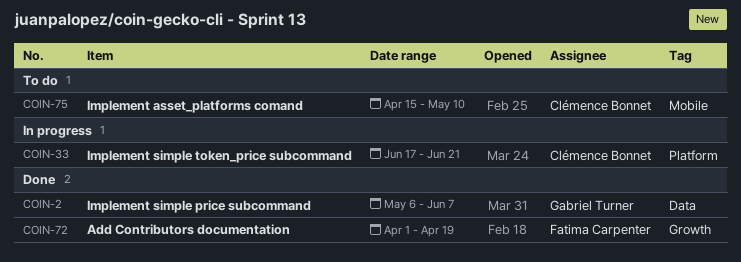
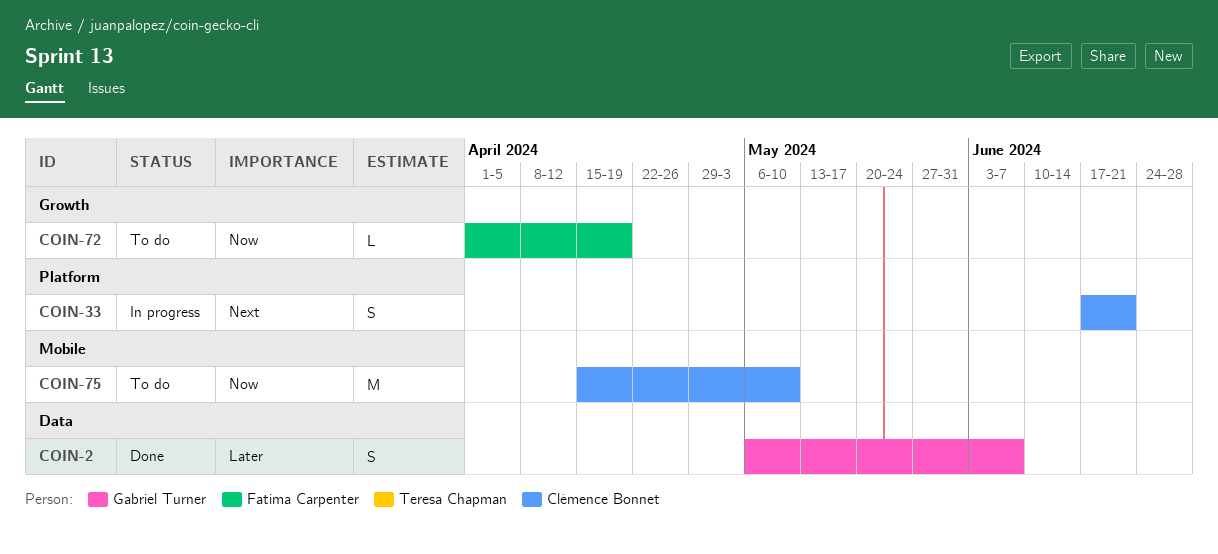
COIN-72, status: Done -> To do

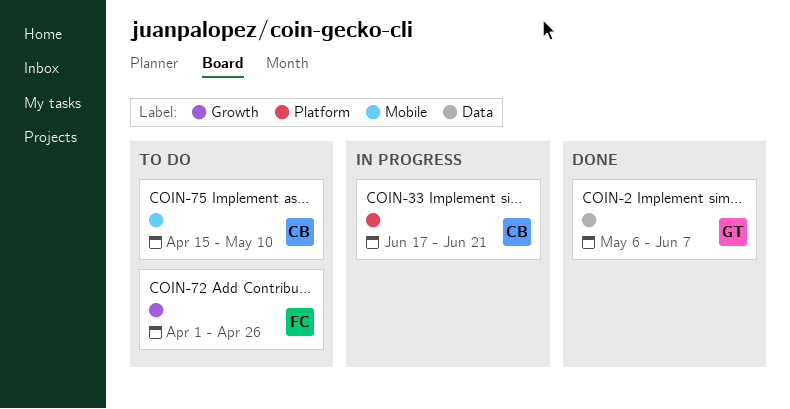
COIN-72, due: Apr 19 -> Apr 26

